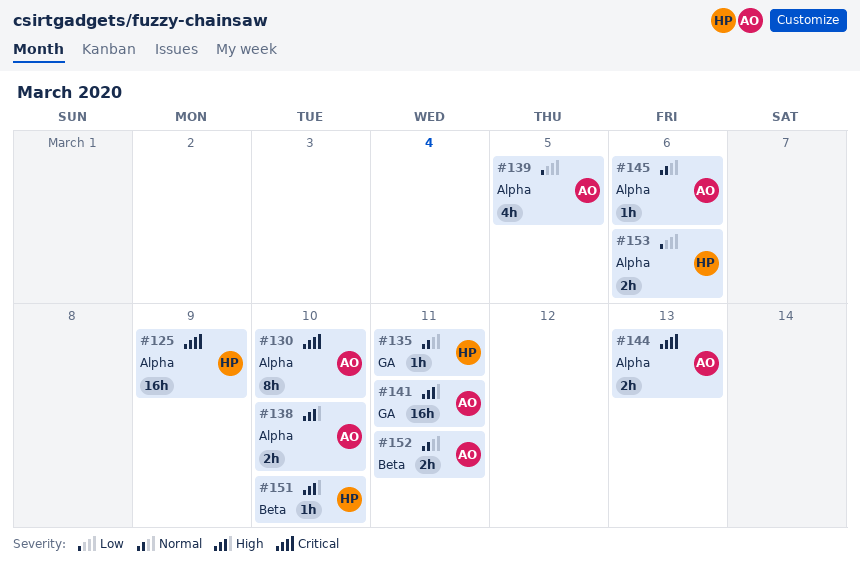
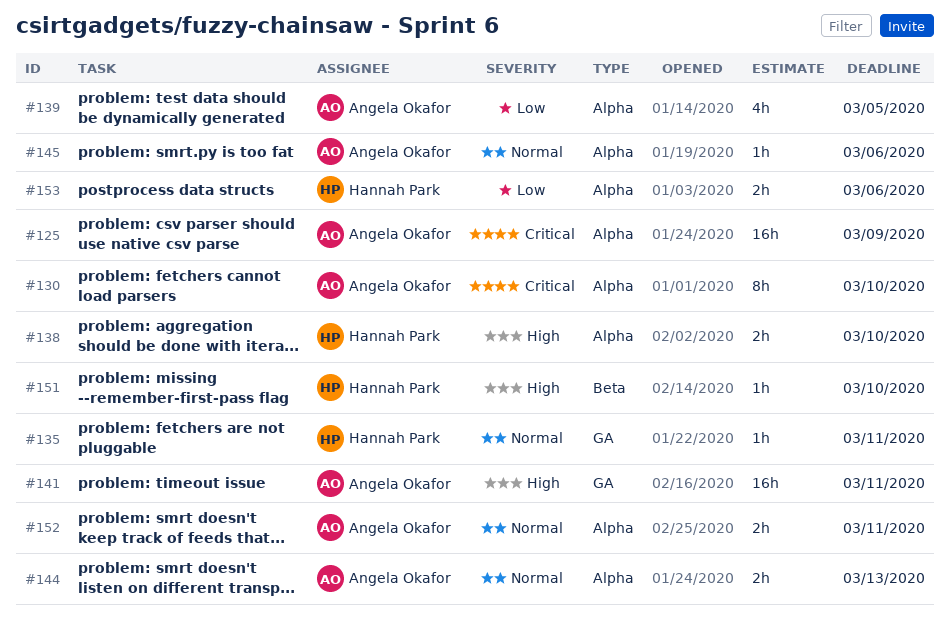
#125, owner: Hannah Park -> Angela Okafor
#138, owner: Angela Okafor -> Hannah Park
#144, priority: Critical -> Normal
#152, label: Beta -> Alpha

